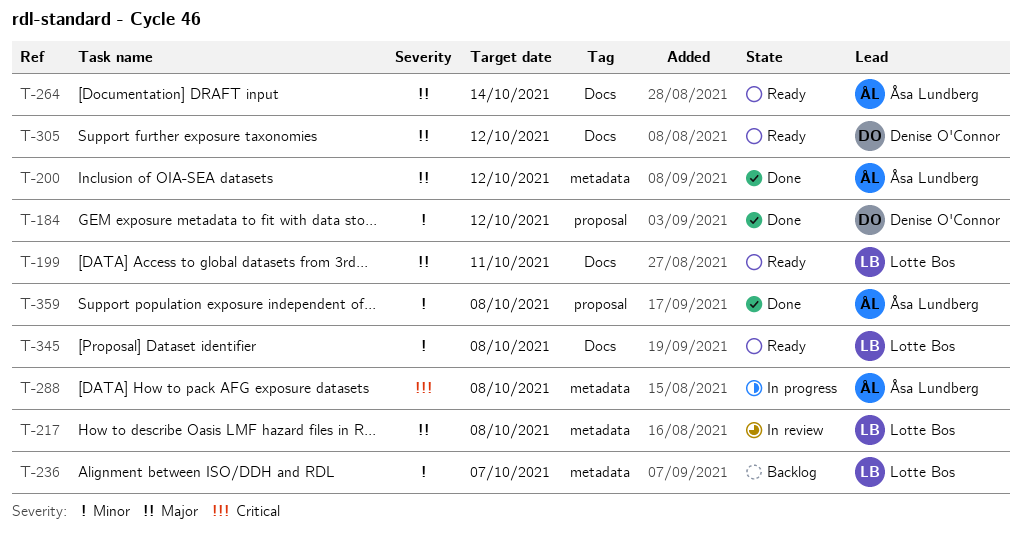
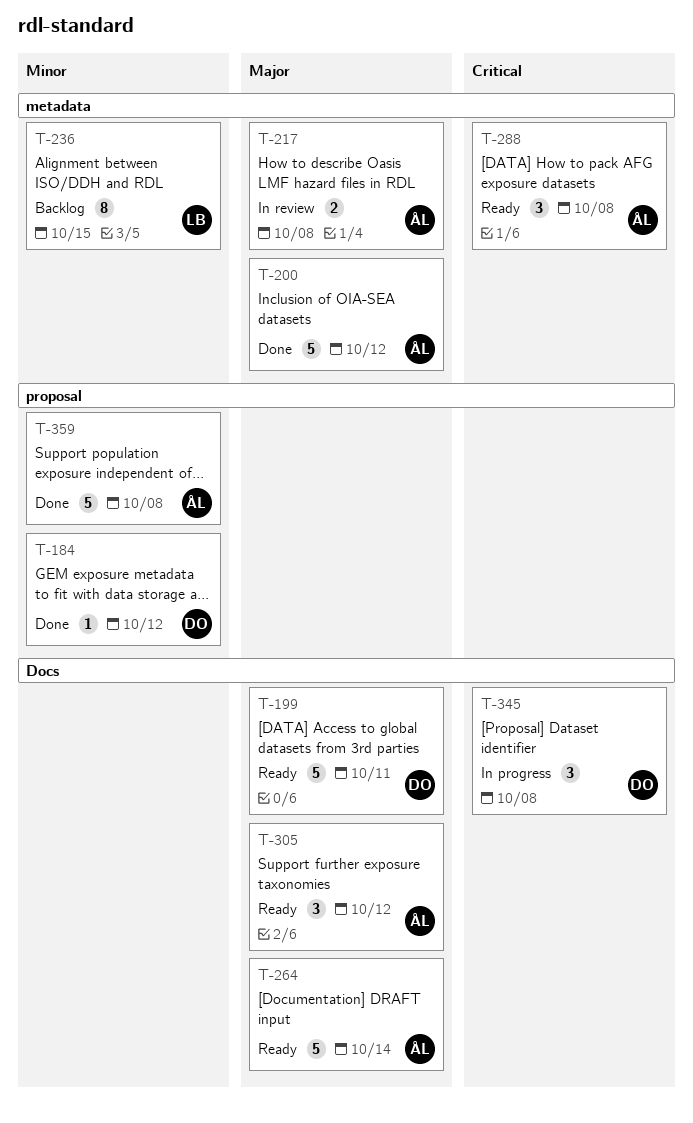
T-199, owner: Lotte Bos -> Denise O'Connor
T-217, owner: Lotte Bos -> Åsa Lundberg
T-236, due: Oct 7 -> Oct 15
T-288, status: In progress -> Ready
T-305, owner: Denise O'Connor -> Åsa Lundberg
T-345, status: Ready -> In progress
T-345, owner: Lotte Bos -> Denise O'Connor
T-345, priority: Minor -> Critical

